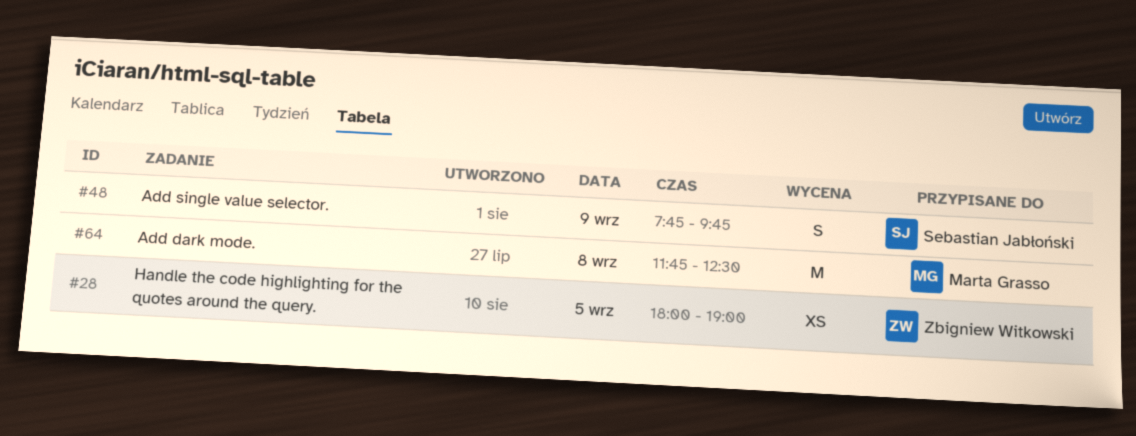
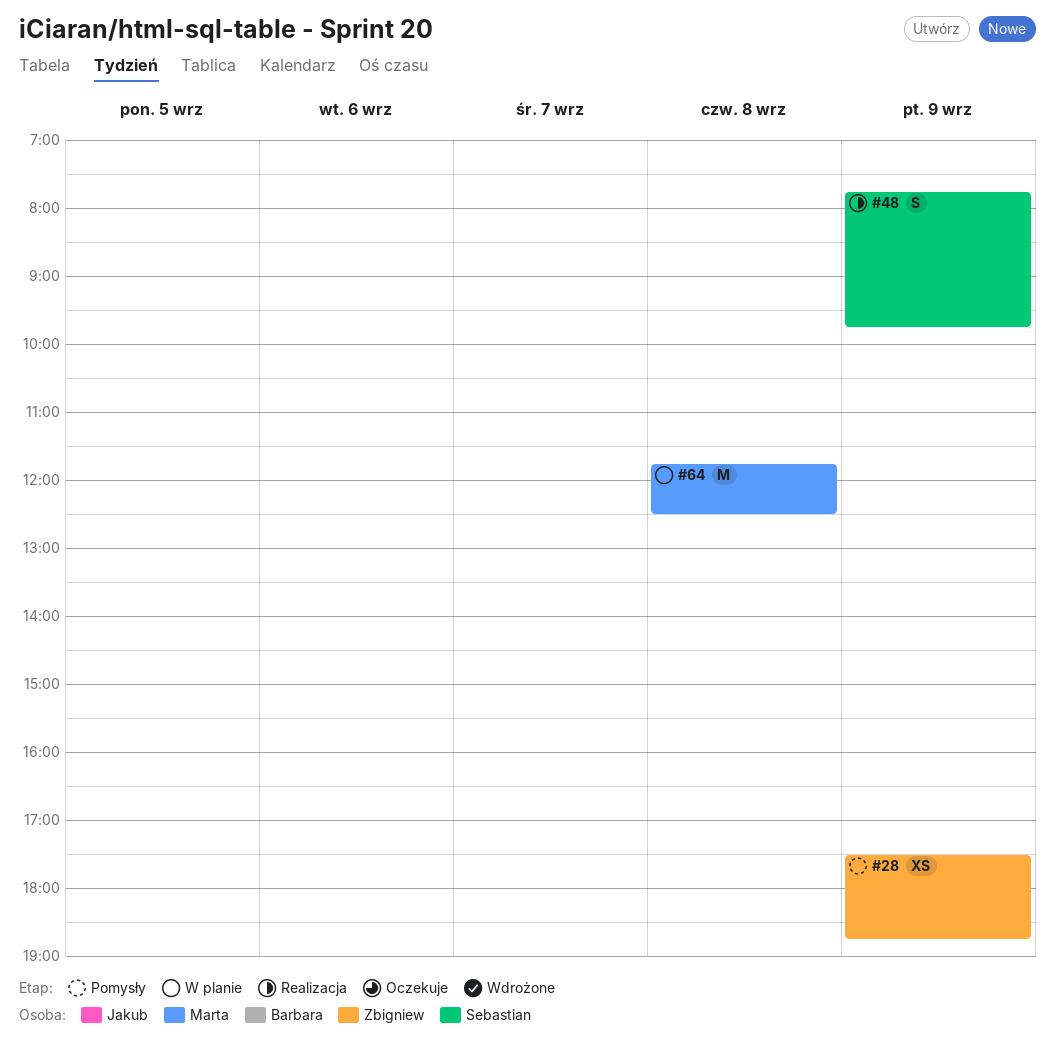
#28, day: Sep 5 -> Sep 9
#28, begins: 18:00 -> 17:30
#28, ends: 19:00 -> 18:45

